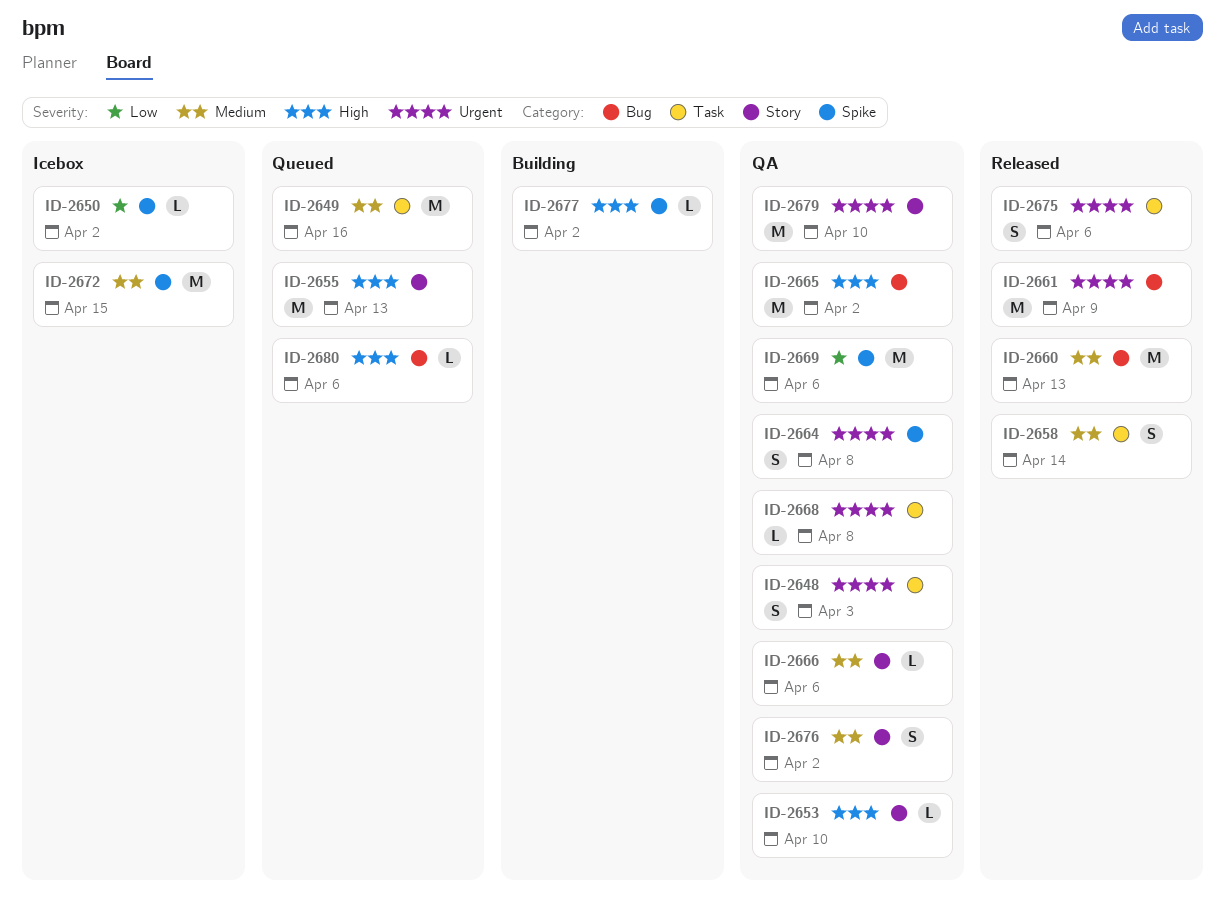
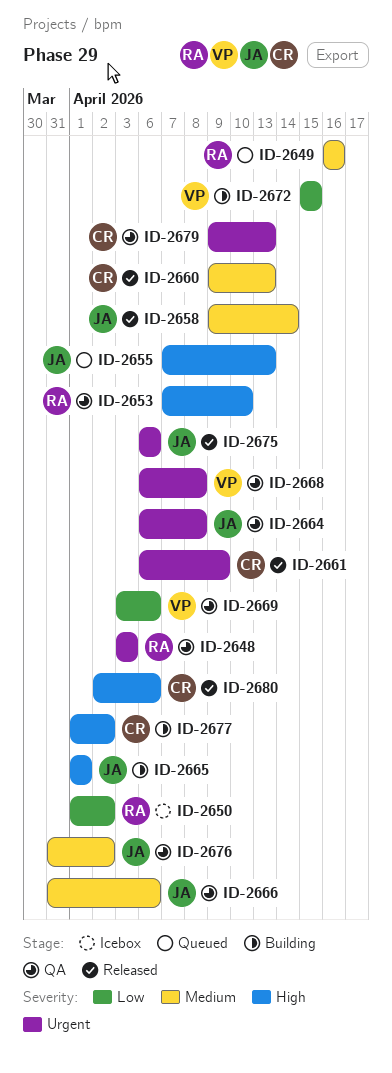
ID-2665, status: QA -> Building
ID-2665, due: Apr 2 -> Apr 1
ID-2672, status: Icebox -> Building
ID-2672, priority: Medium -> Low
ID-2679, due: Apr 10 -> Apr 13
ID-2680, status: Queued -> Released

